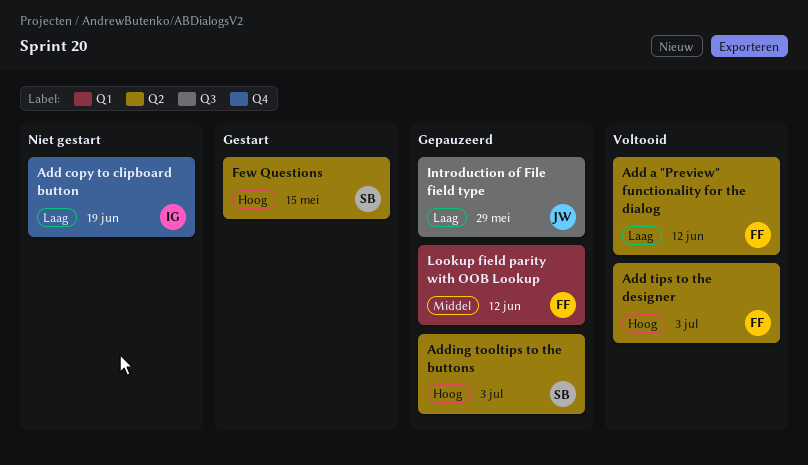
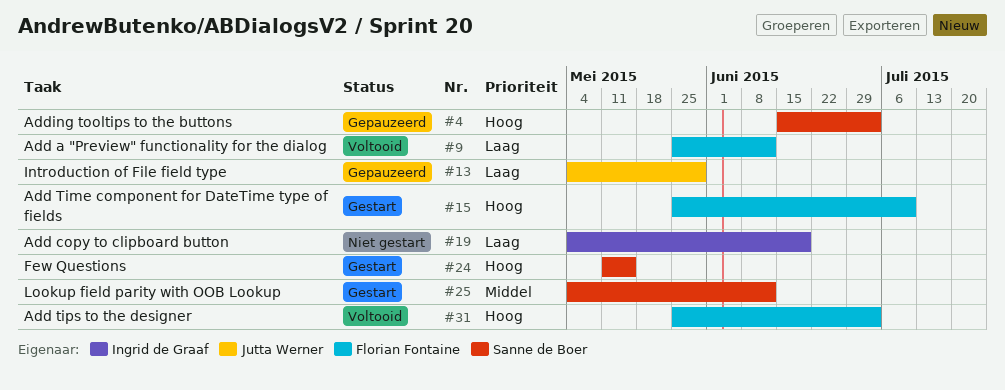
Add Time component for DateTime type of fields: none -> present
Lookup field parity with OOB Lookup, status: Gepauzeerd -> Gestart
Lookup field parity with OOB Lookup, owner: Florian Fontaine -> Sanne de Boer

